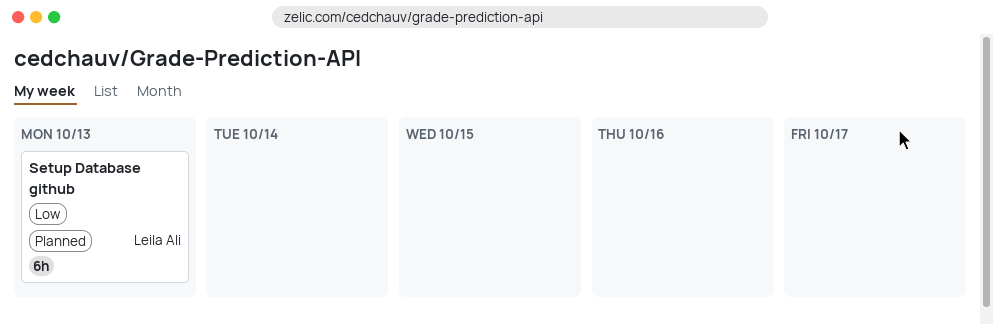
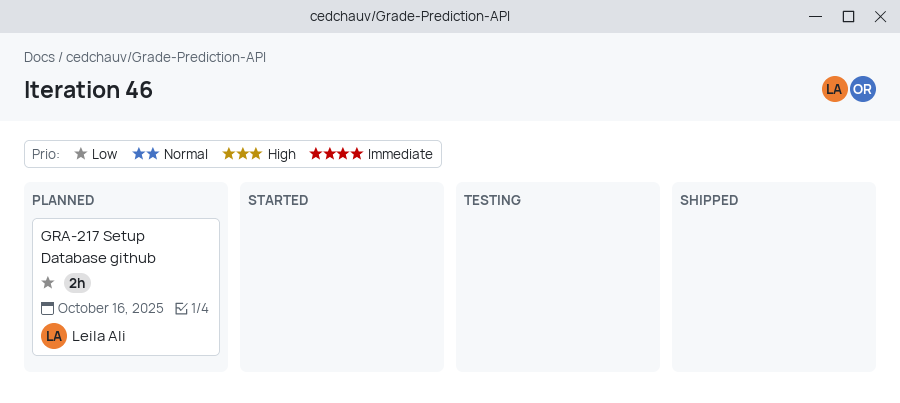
Setup Database github, estimate: 6h -> 2h
Setup Database github, due: Oct 13 -> Oct 16

